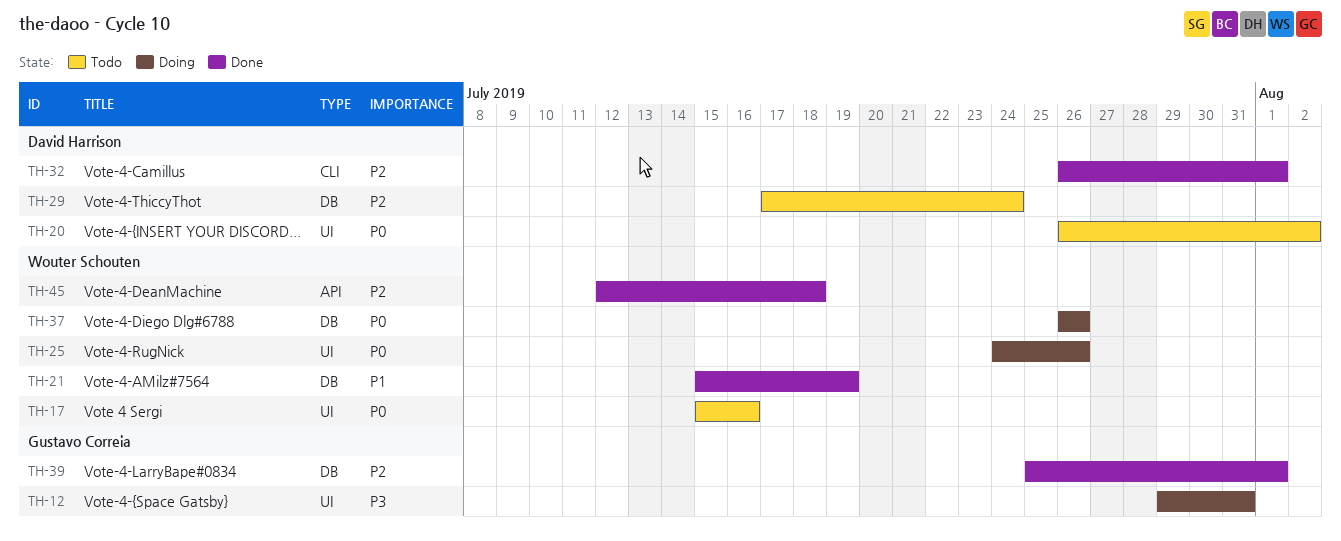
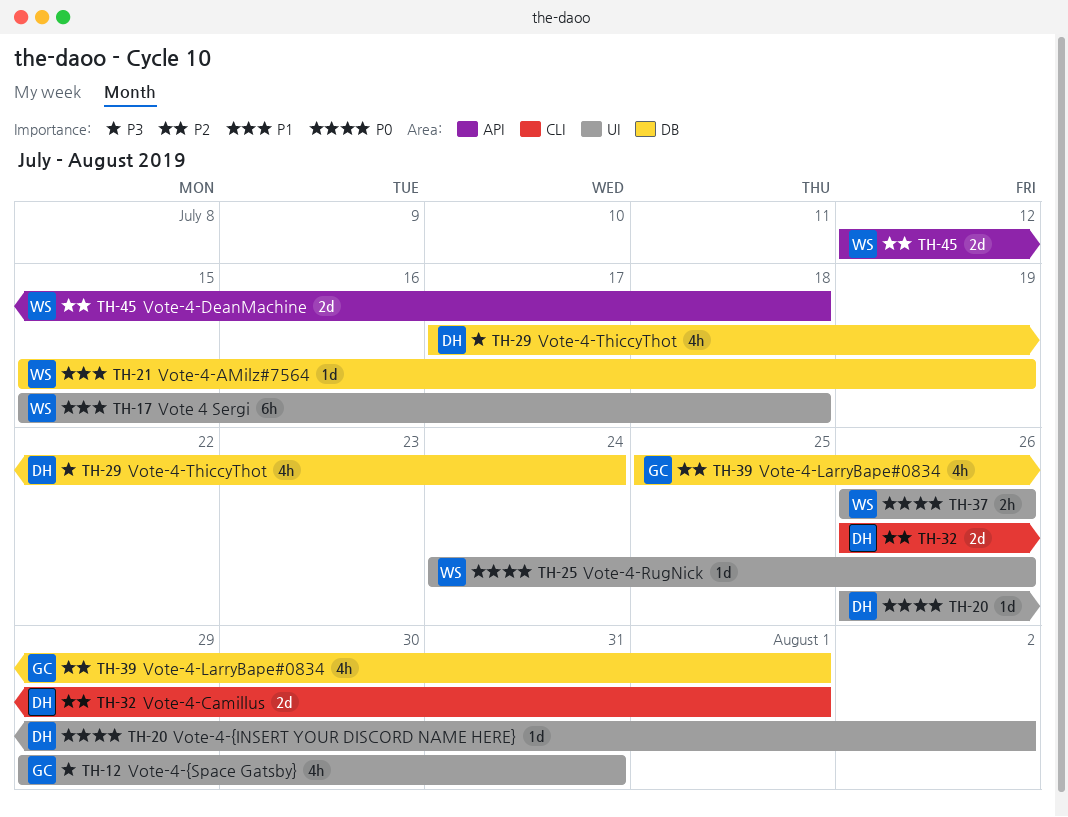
TH-17, priority: P0 -> P1
TH-17, due: Jul 16 -> Jul 18
TH-29, priority: P2 -> P3
TH-37, label: DB -> UI

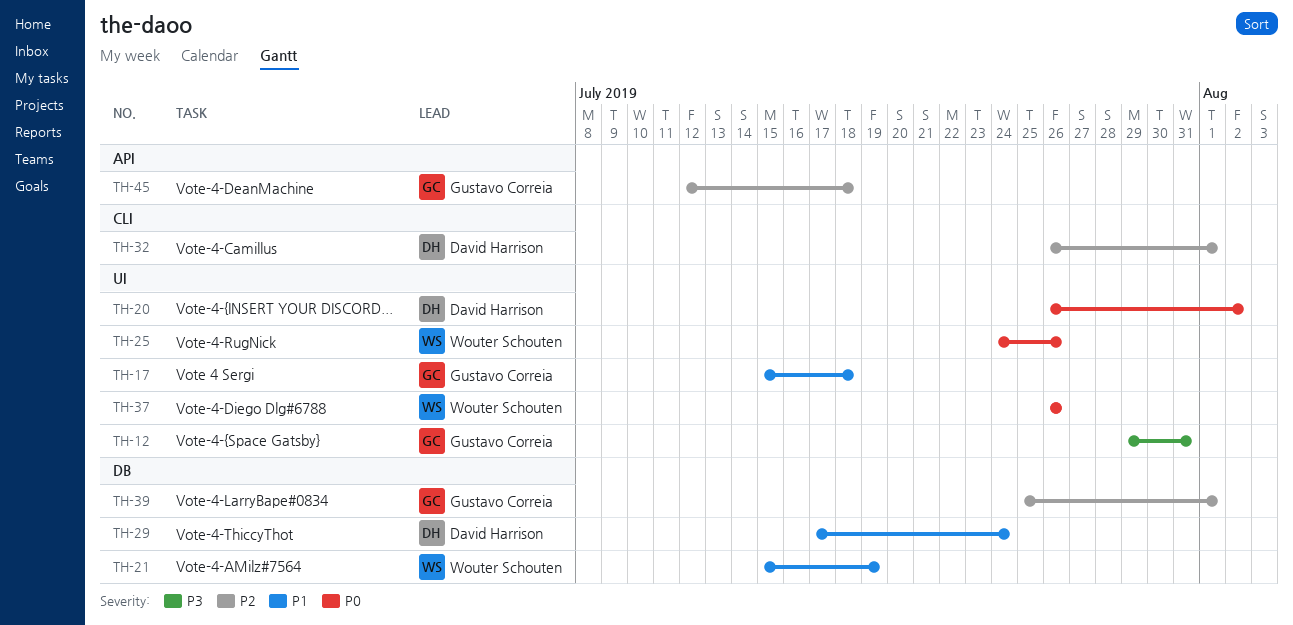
TH-17, owner: Wouter Schouten -> Gustavo Correia
TH-29, priority: P3 -> P1
TH-45, owner: Wouter Schouten -> Gustavo Correia

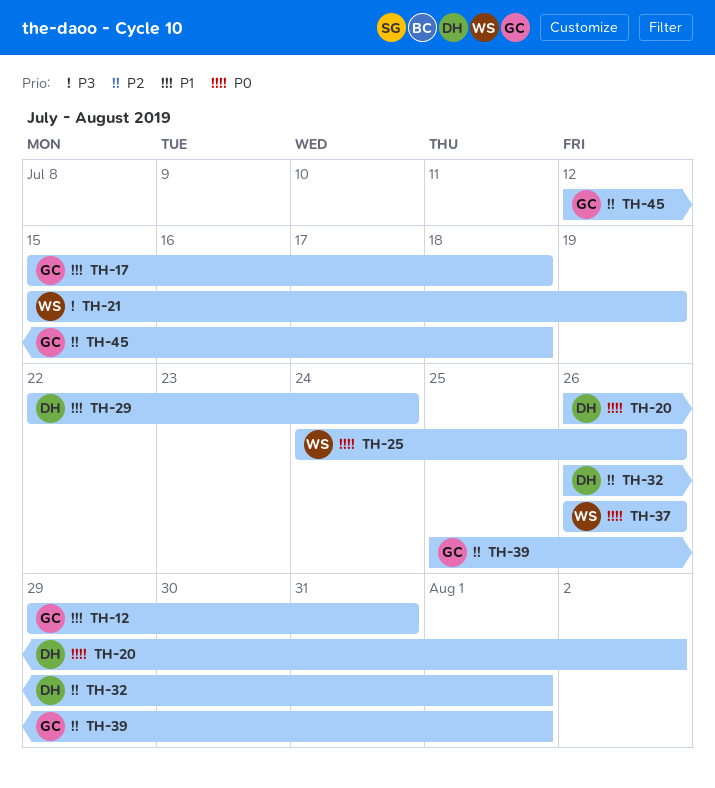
TH-12, priority: P3 -> P1
TH-21, priority: P1 -> P3
TH-29, start: Jul 17 -> Jul 22

